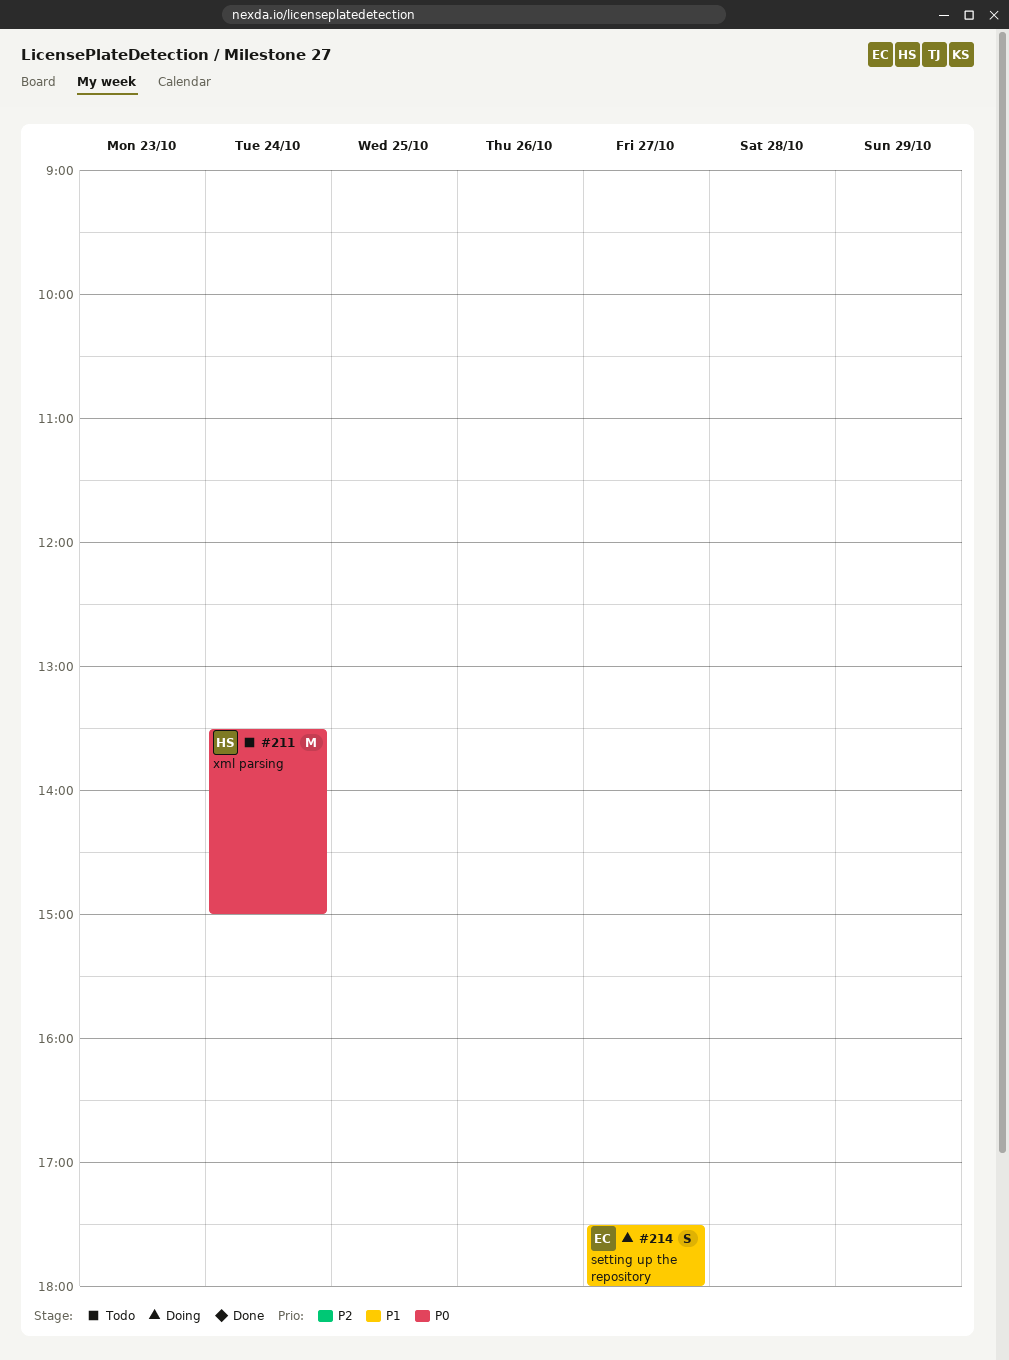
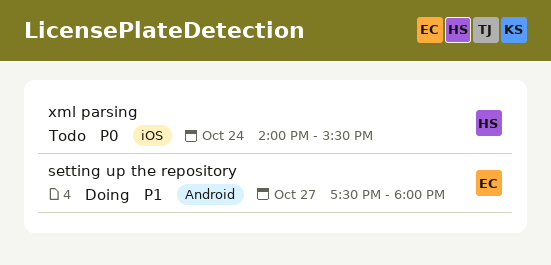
xml parsing, begins: 13:30 -> 14:00
xml parsing, ends: 15:00 -> 15:30

